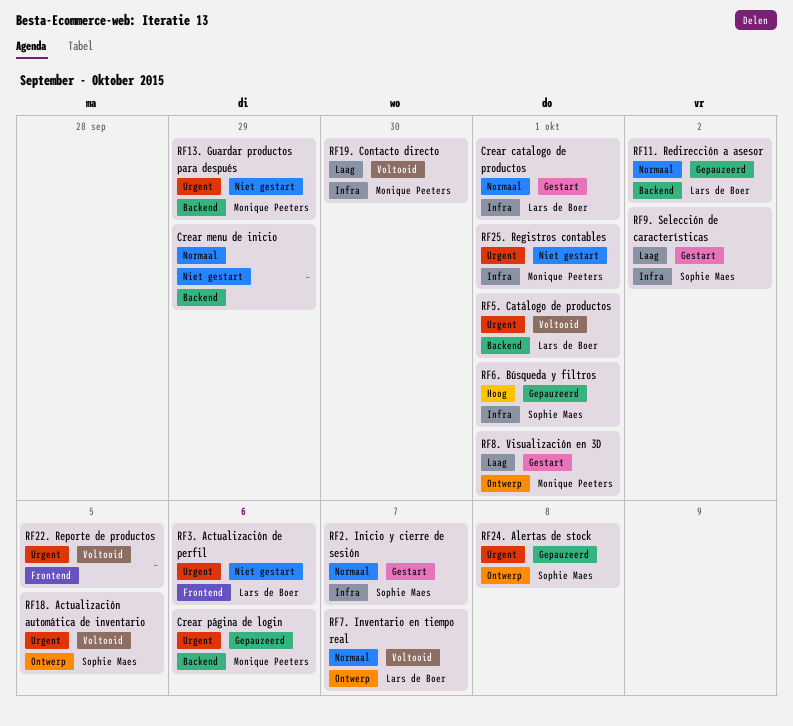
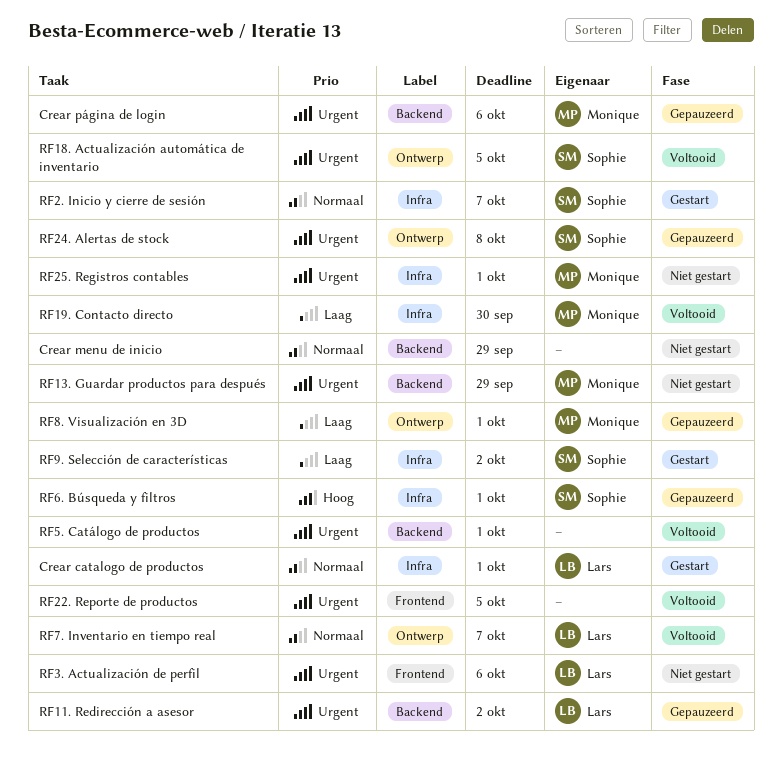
RF11. Redirección a asesor, priority: Normaal -> Urgent
RF5. Catálogo de productos, owner: Lars de Boer -> none
RF8. Visualización en 3D, status: Gestart -> Gepauzeerd

